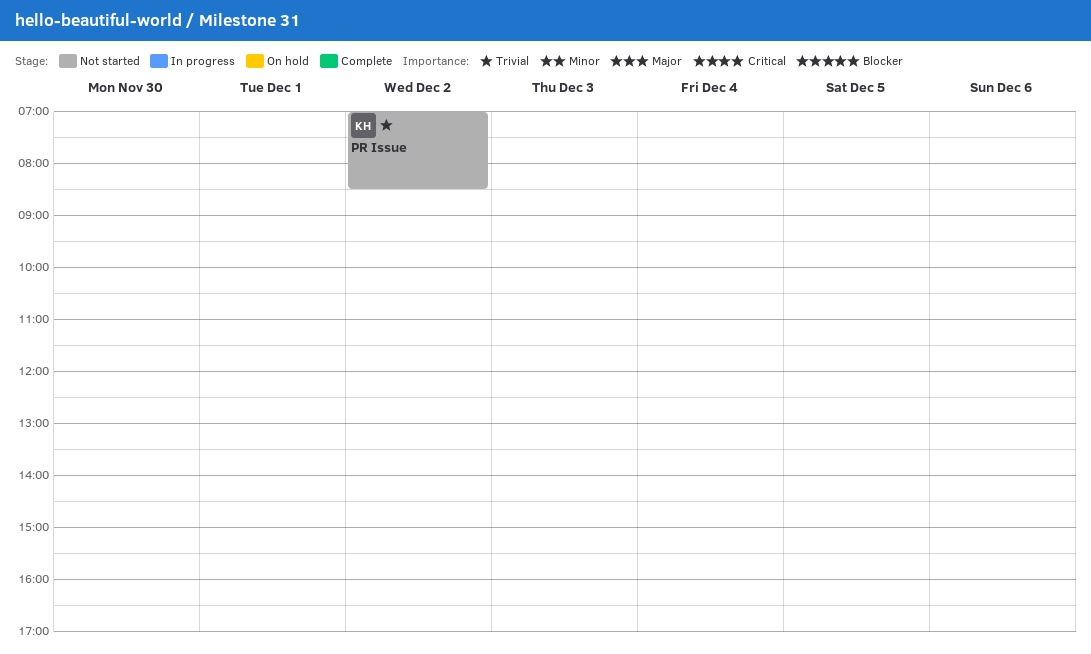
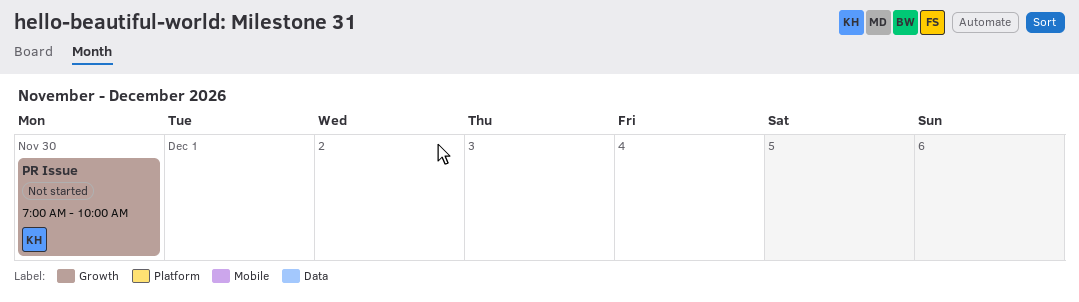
PR Issue, day: Dec 2 -> Nov 30
PR Issue, ends: 08:30 -> 10:00

